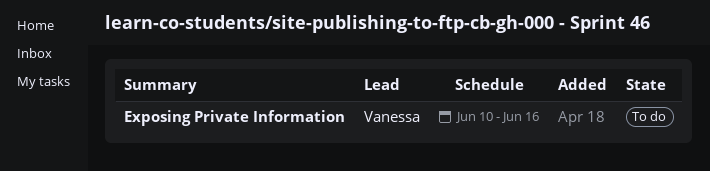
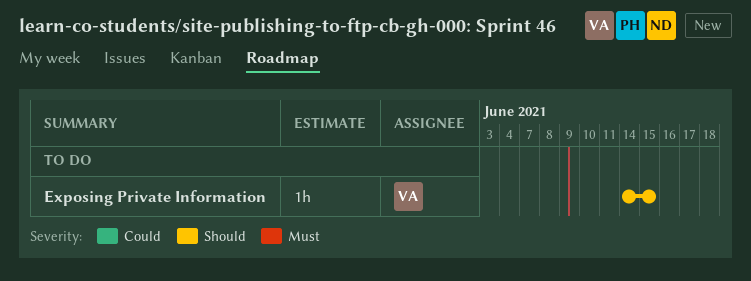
Exposing Private Information, start: Jun 10 -> Jun 14
Exposing Private Information, due: Jun 16 -> Jun 15

